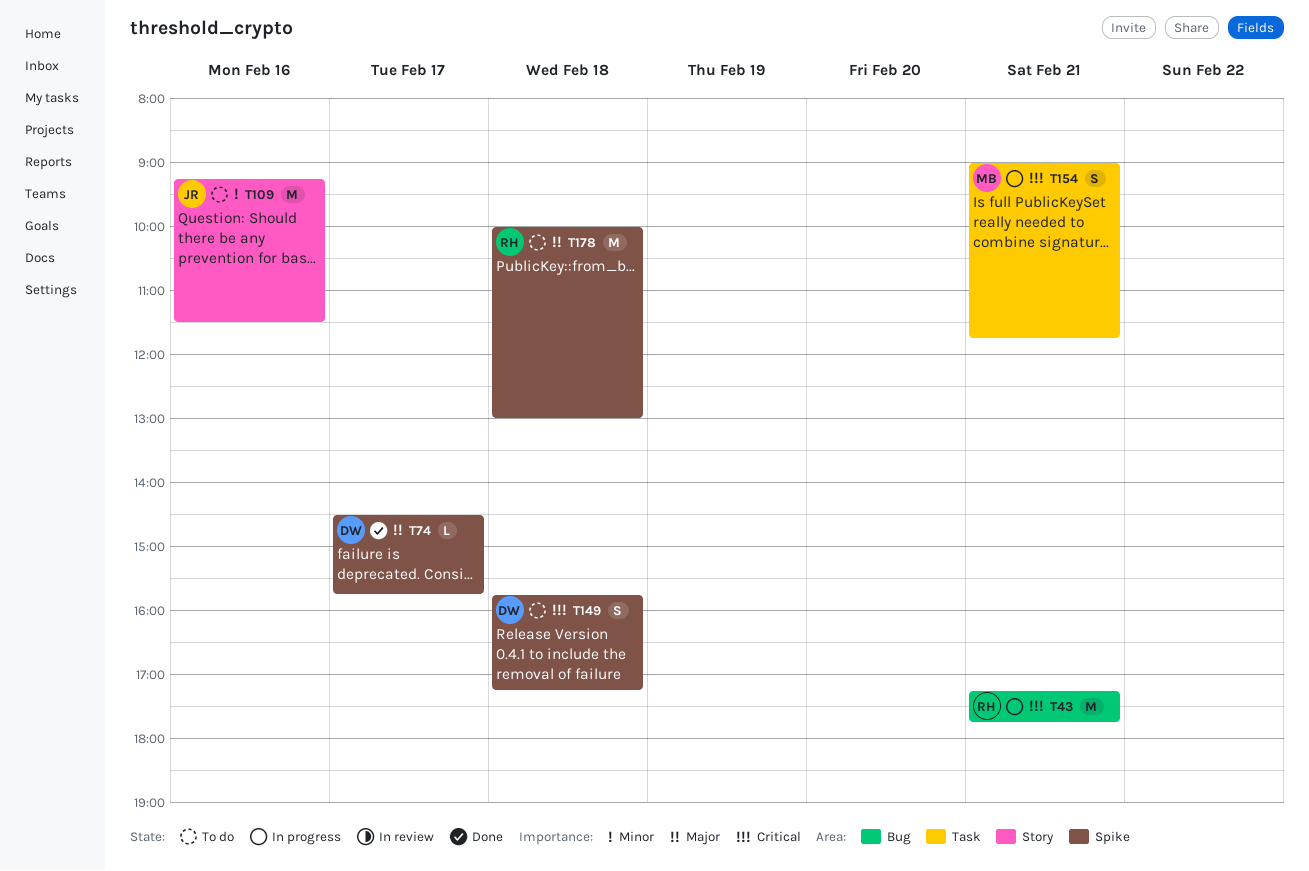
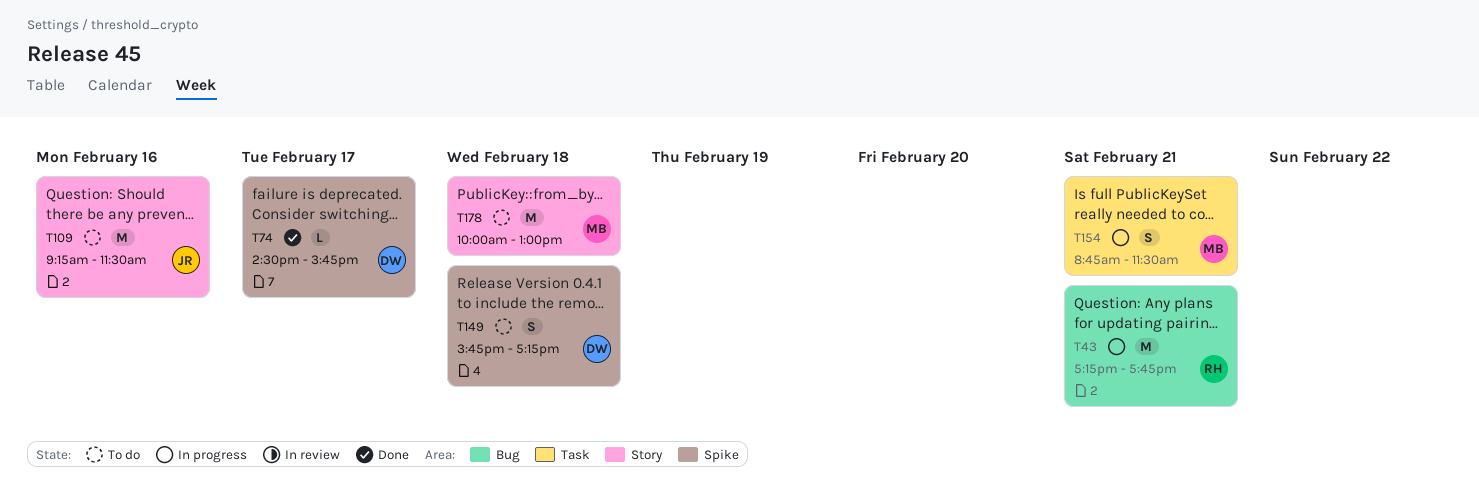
T154, begins: 09:00 -> 08:45
T154, ends: 11:45 -> 11:30
T178, owner: RH -> MB
T178, label: Spike -> Story

